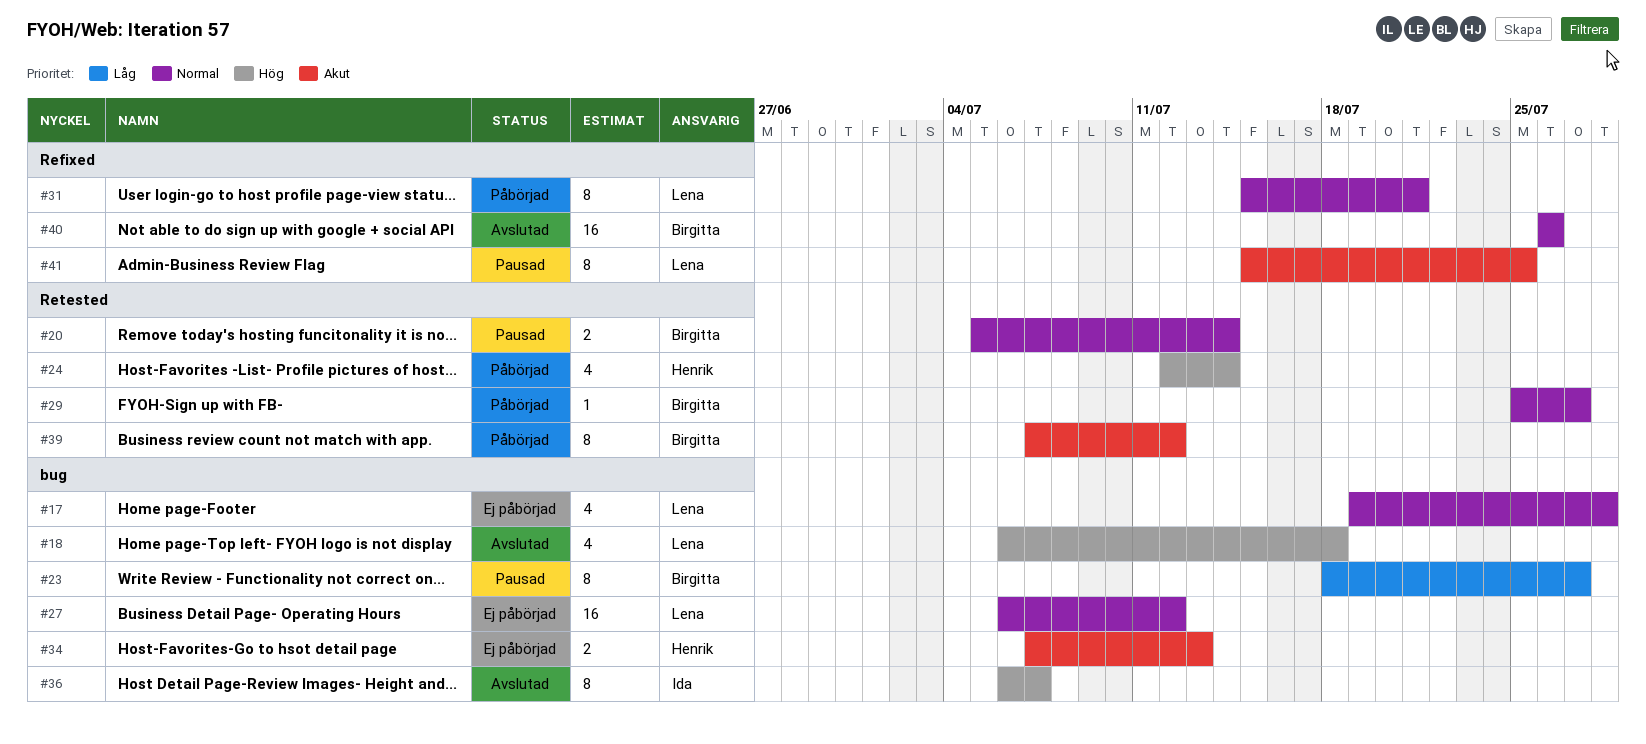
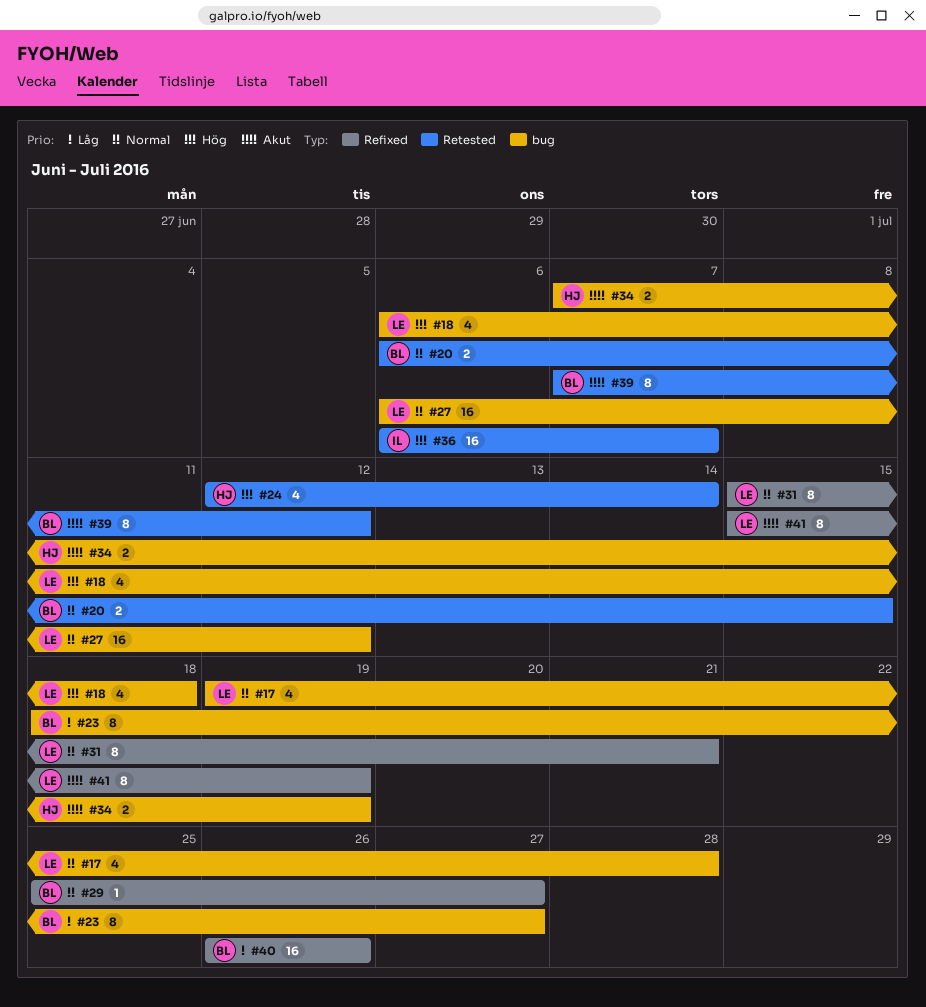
#20, start: Jul 5 -> Jul 6
#20, due: Jul 14 -> Jul 15
#29, label: Retested -> Refixed
#34, due: Jul 13 -> Jul 19
#36, label: bug -> Retested
#36, estimate: 8 -> 16
#40, priority: Normal -> Låg
#41, due: Jul 25 -> Jul 19

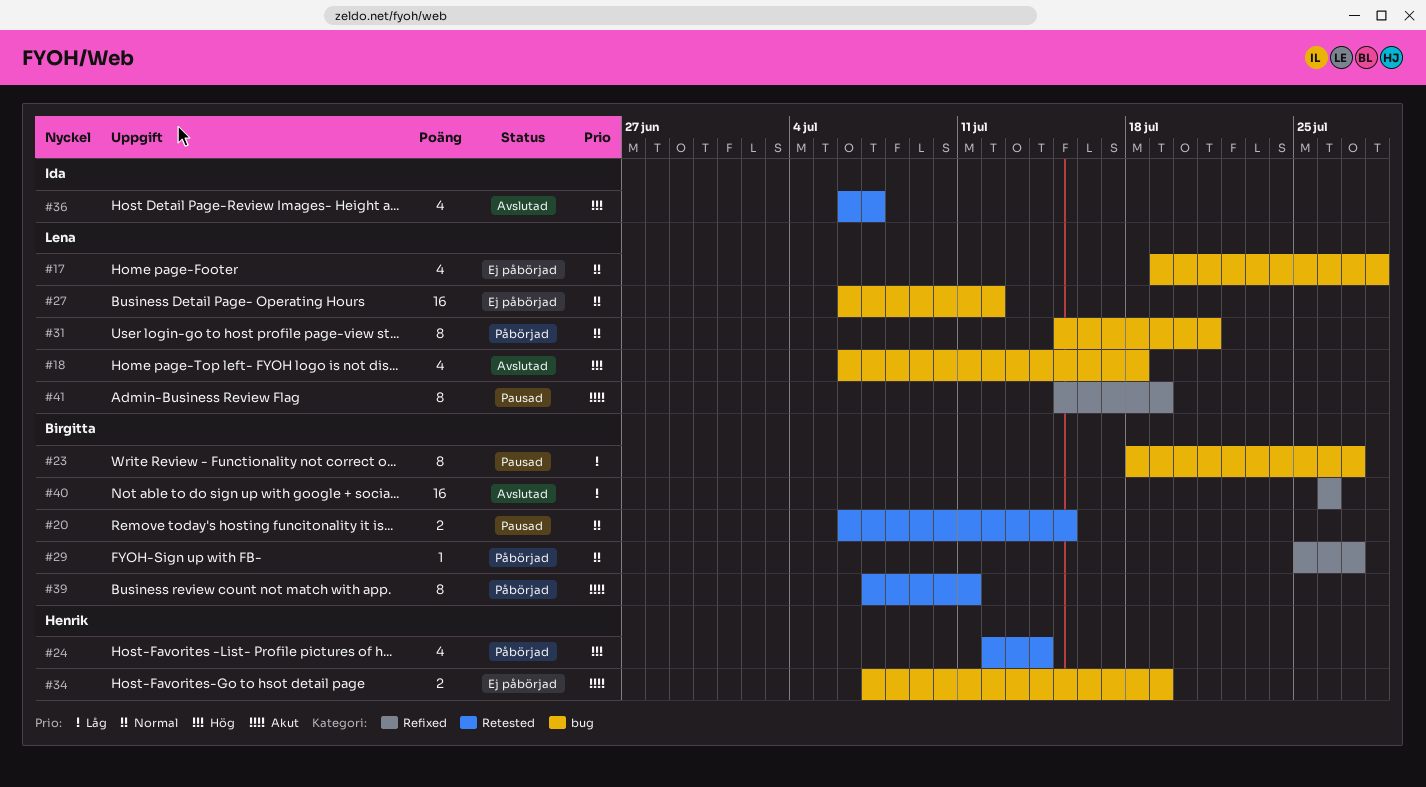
#31, label: Refixed -> bug
#36, estimate: 16 -> 4
#39, due: Jul 12 -> Jul 11

